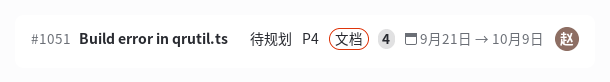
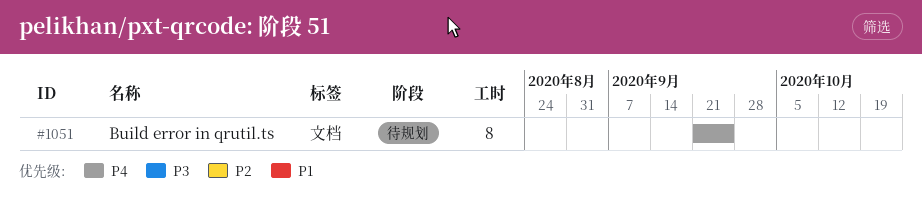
#1051, estimate: 4 -> 8
#1051, due: Oct 9 -> Sep 25

